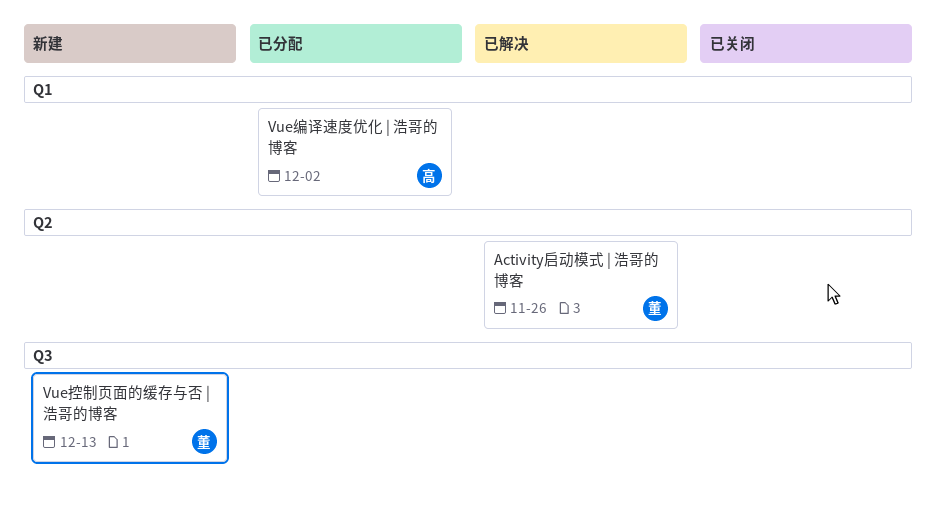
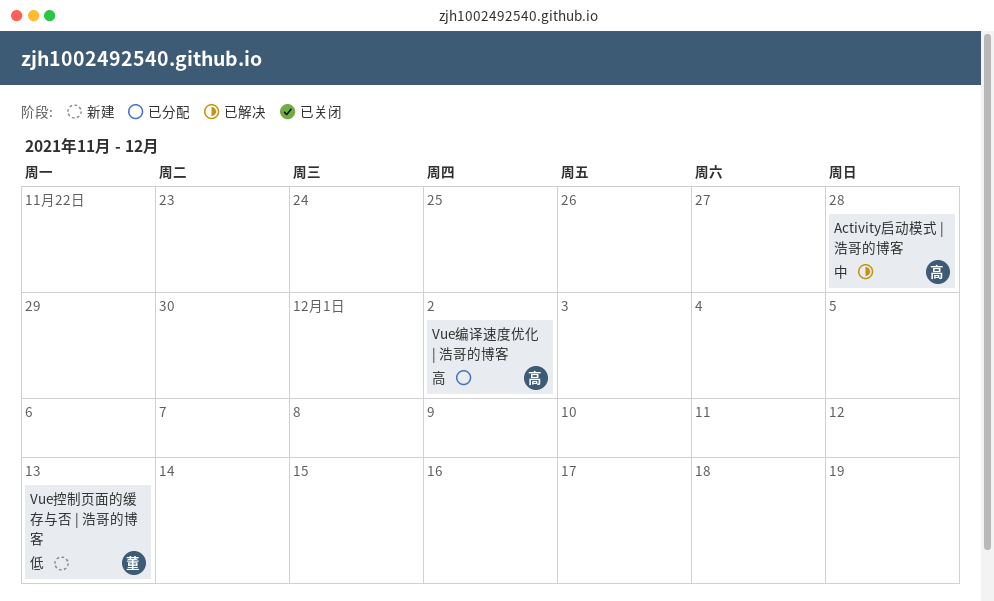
Activity启动模式 | 浩哥的博客, owner: 董 -> 高
Activity启动模式 | 浩哥的博客, due: Nov 26 -> Nov 28

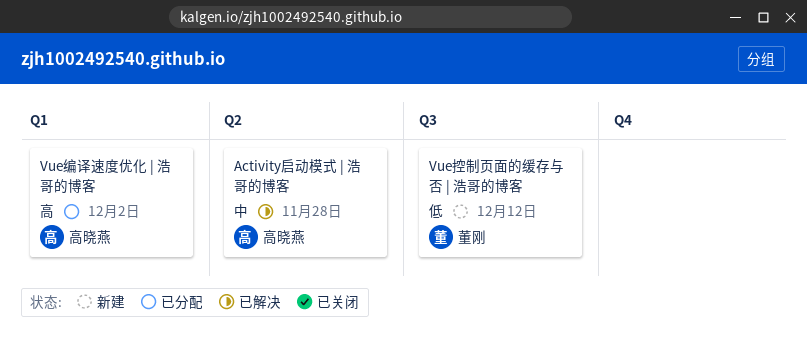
Vue控制页面的缓存与否 | 浩哥的博客, due: Dec 13 -> Dec 12

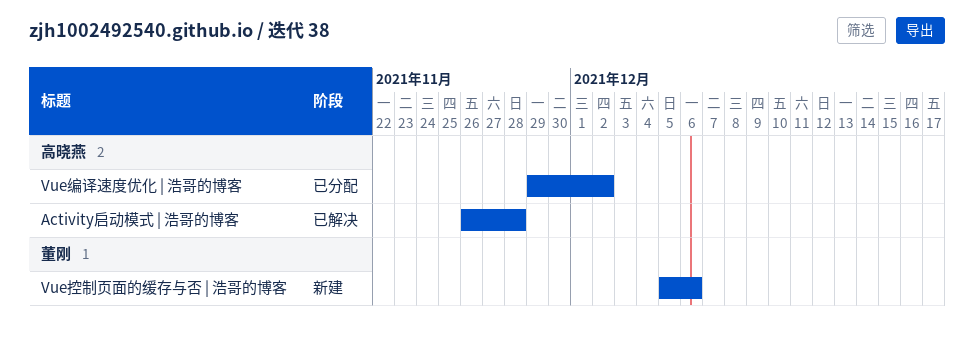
Vue控制页面的缓存与否 | 浩哥的博客, due: Dec 12 -> Dec 6

